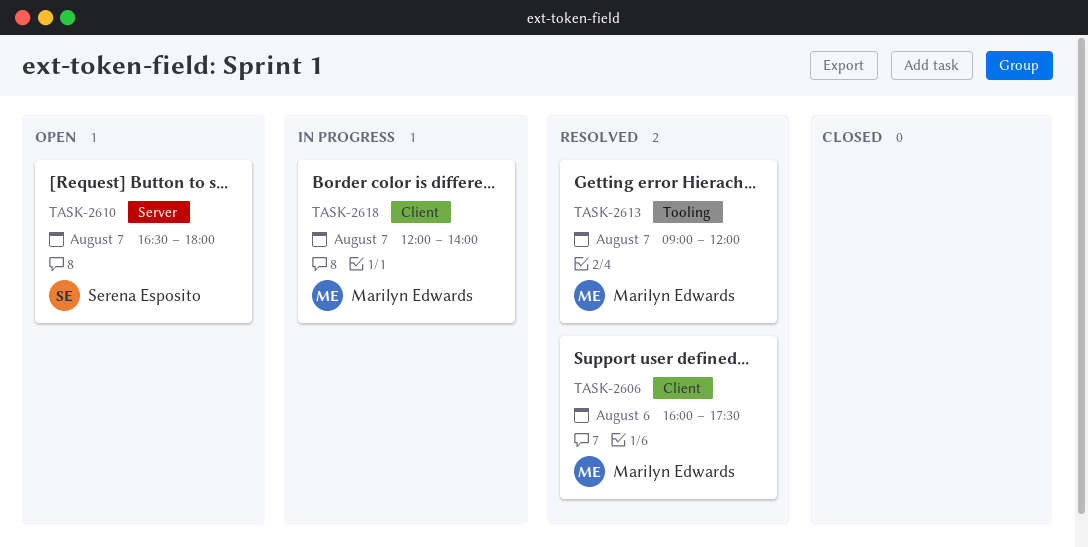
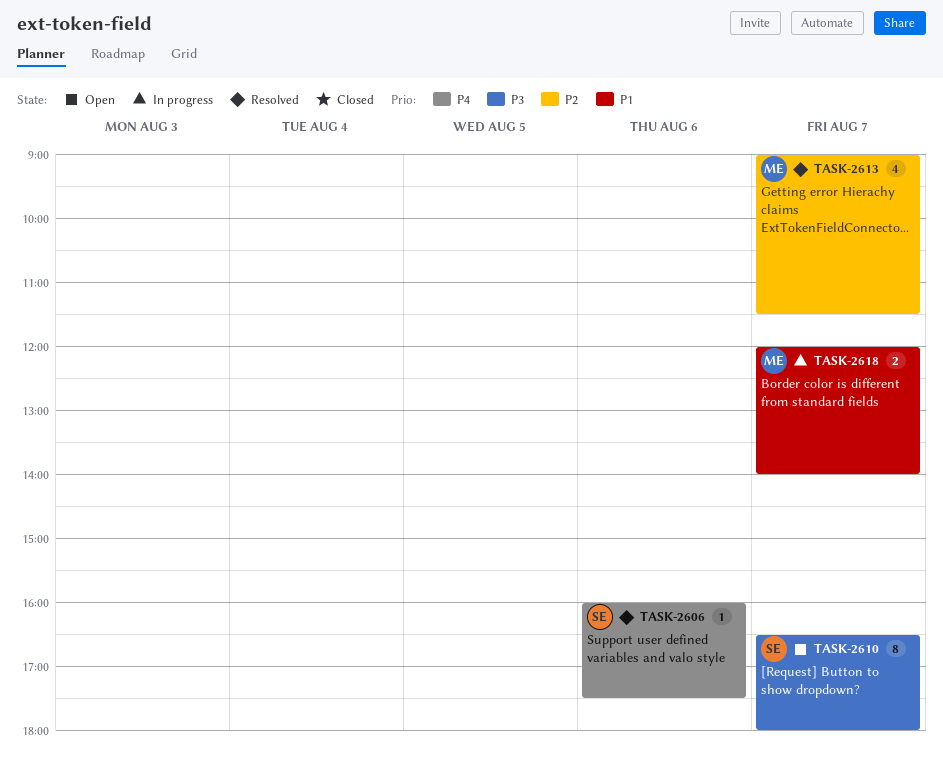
TASK-2606, owner: Marilyn Edwards -> Serena Esposito
TASK-2613, ends: 12:00 -> 11:30

